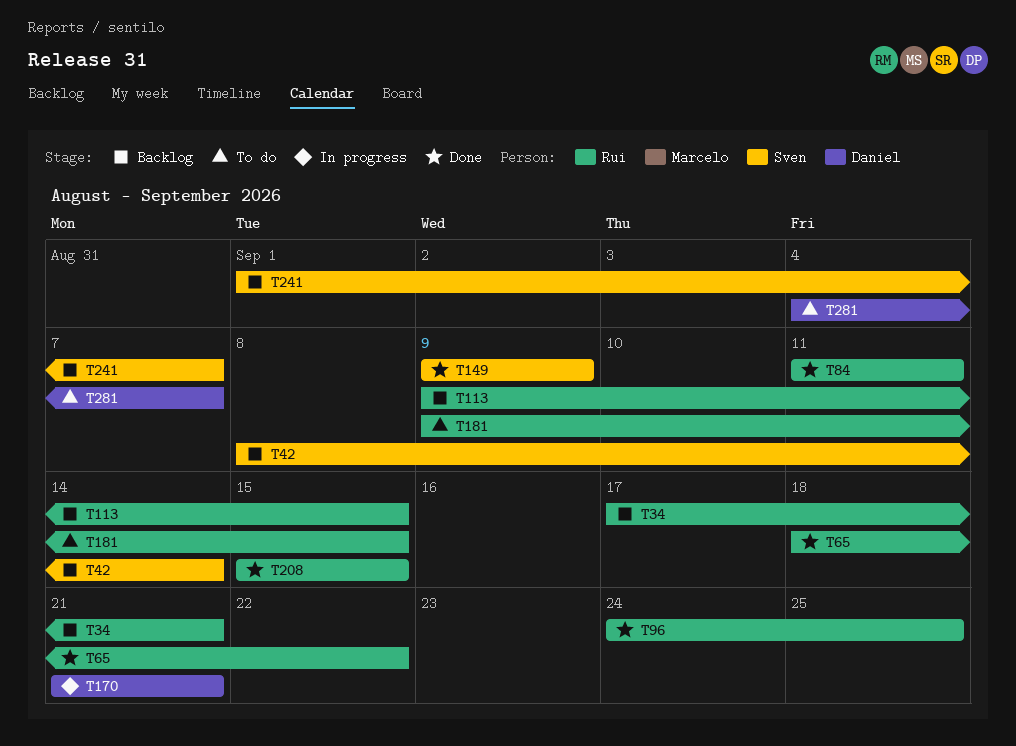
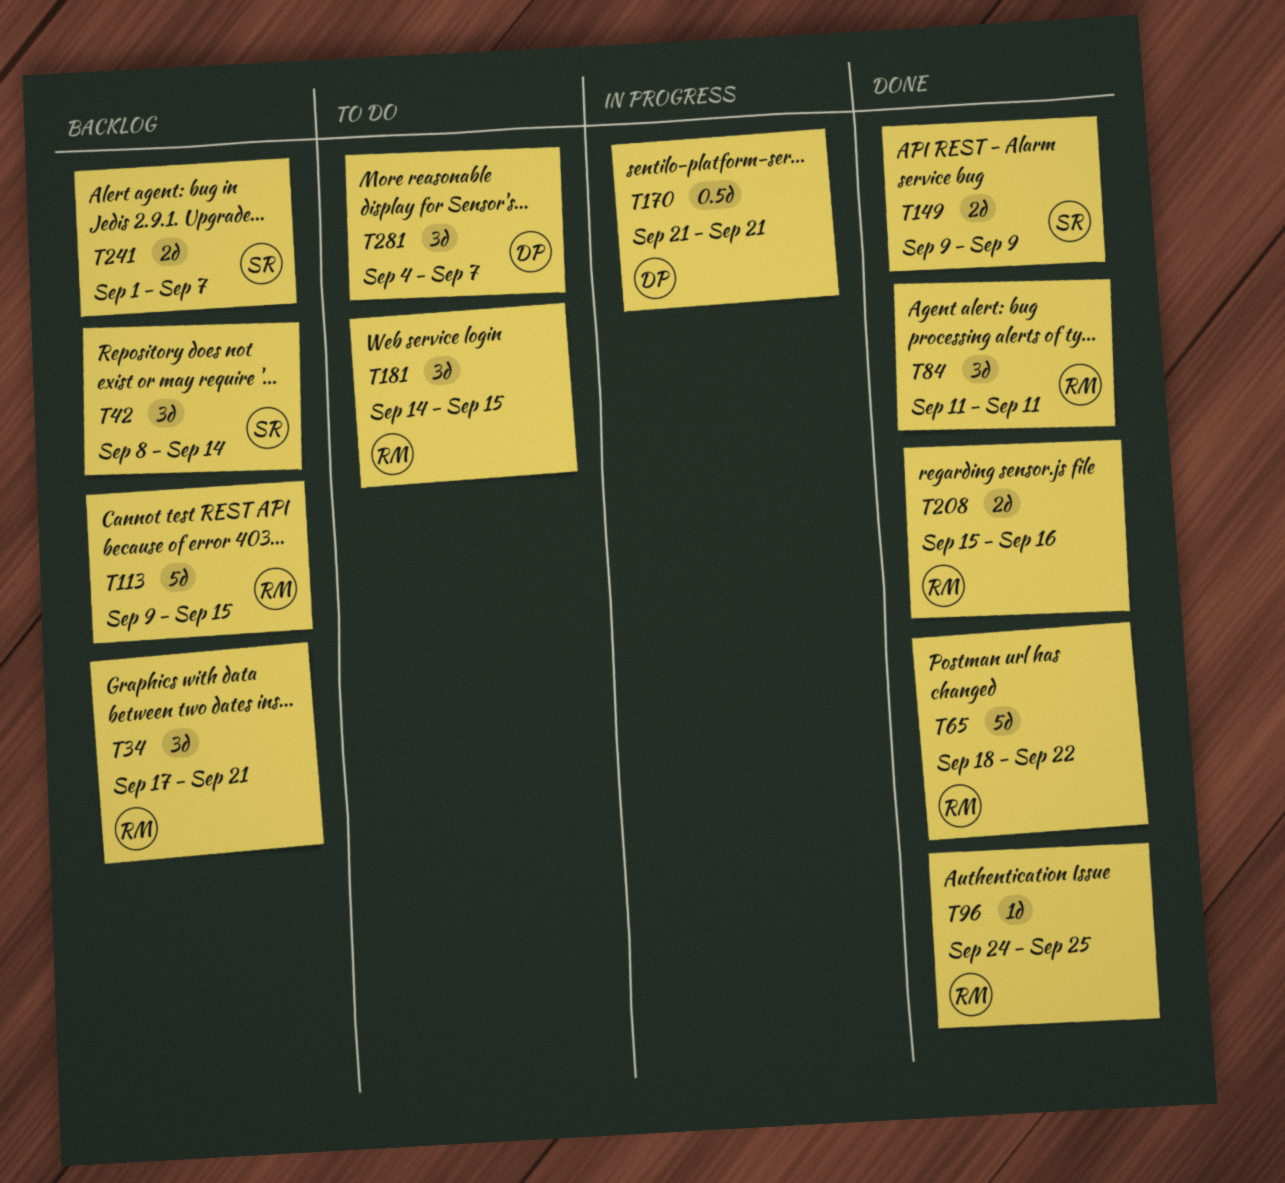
T181, start: Sep 9 -> Sep 14
T208, due: Sep 15 -> Sep 16

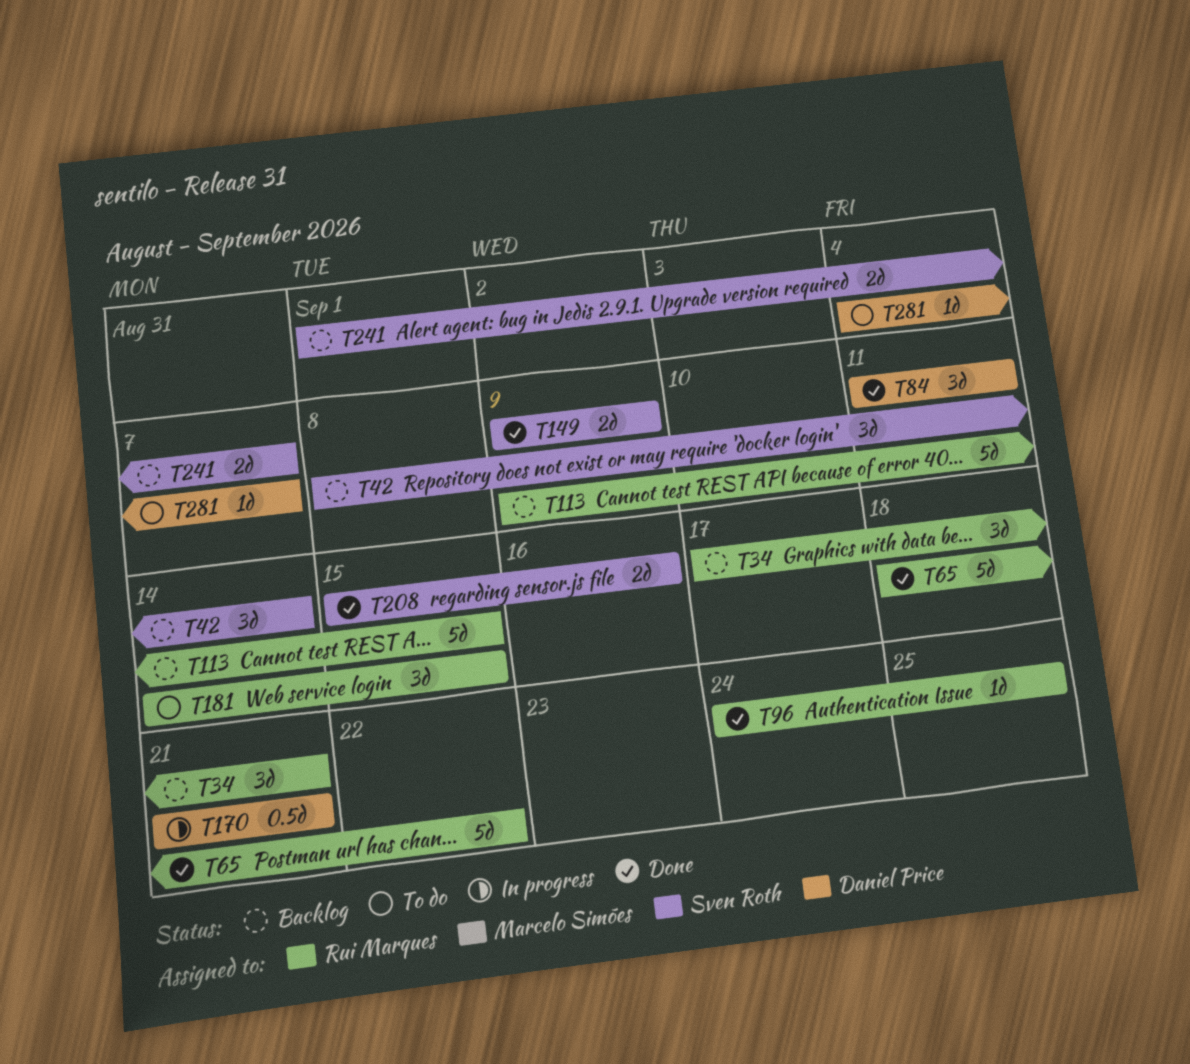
T84, owner: Rui Marques -> Daniel Price
T208, owner: Rui Marques -> Sven Roth
T281, estimate: 3d -> 1d

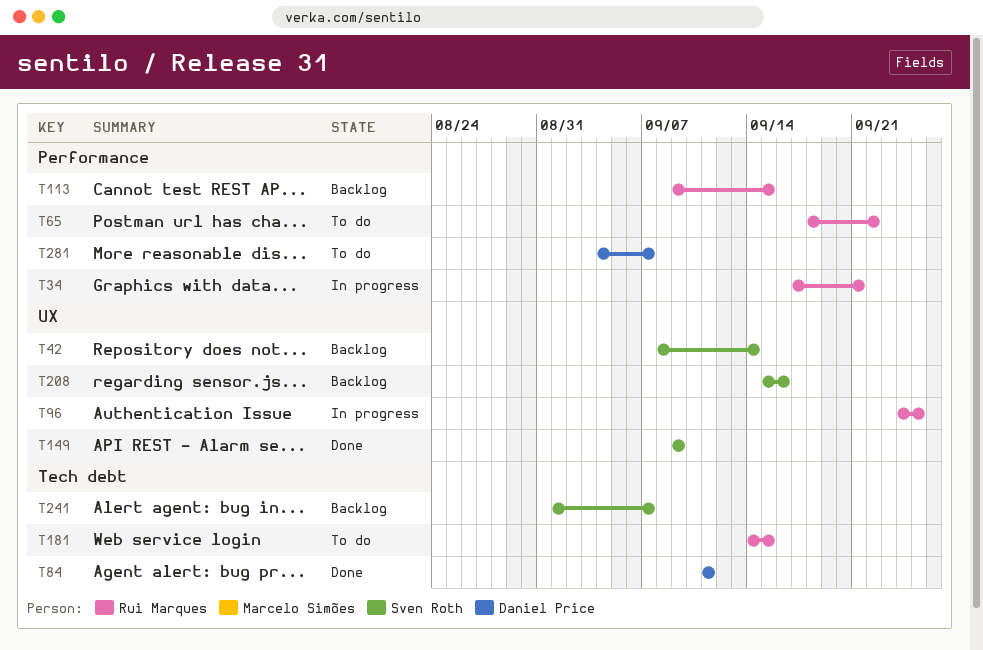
T34, status: Backlog -> In progress
T65, status: Done -> To do
T96, status: Done -> In progress
T170: present -> none
T208, status: Done -> Backlog

